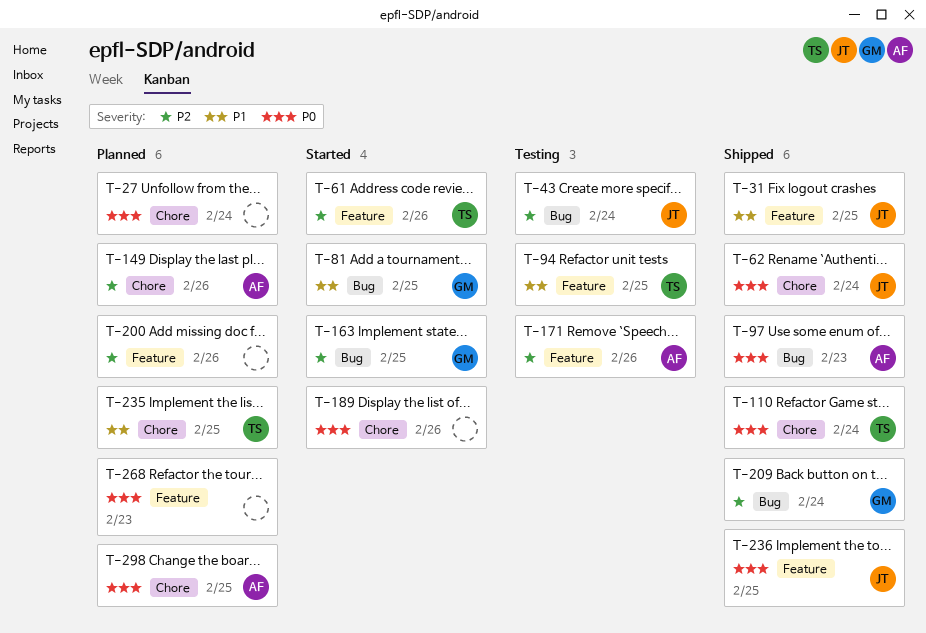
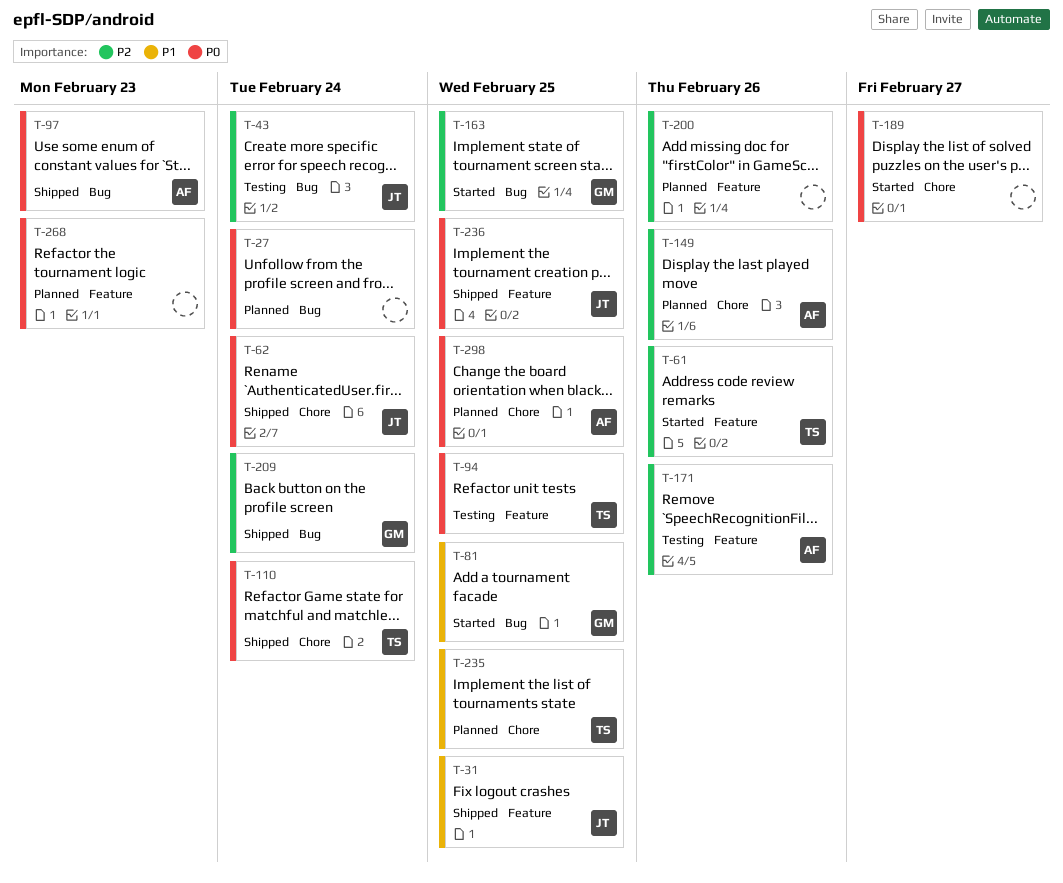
T-27, label: Chore -> Bug
T-94, priority: P1 -> P0
T-189, due: Feb 26 -> Feb 27

